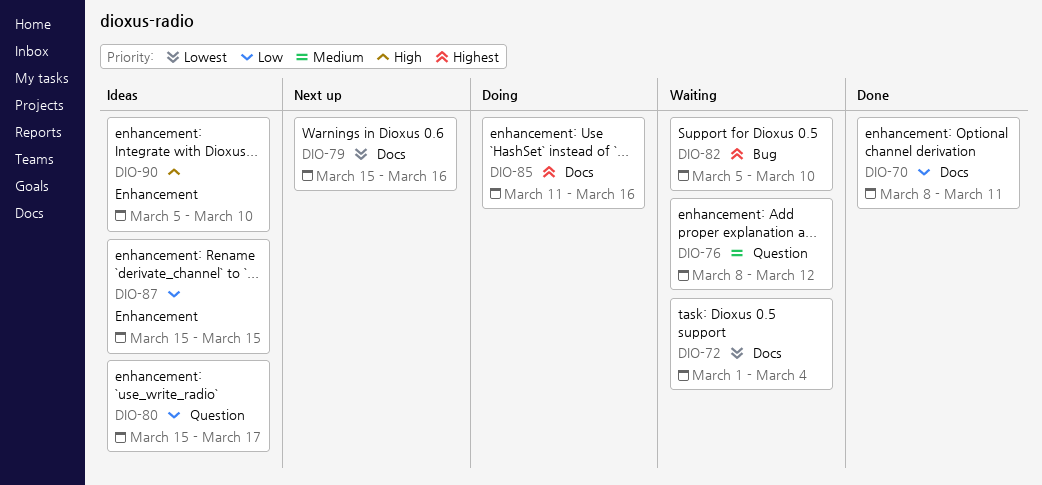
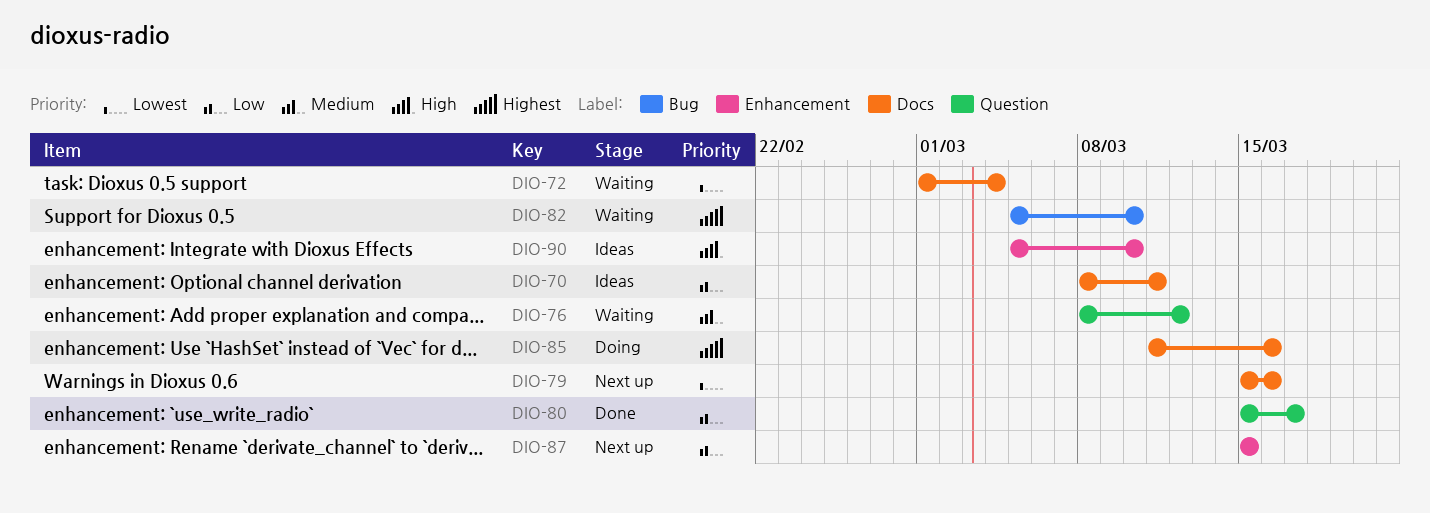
DIO-70, status: Done -> Ideas
DIO-80, status: Ideas -> Done
DIO-87, status: Ideas -> Next up

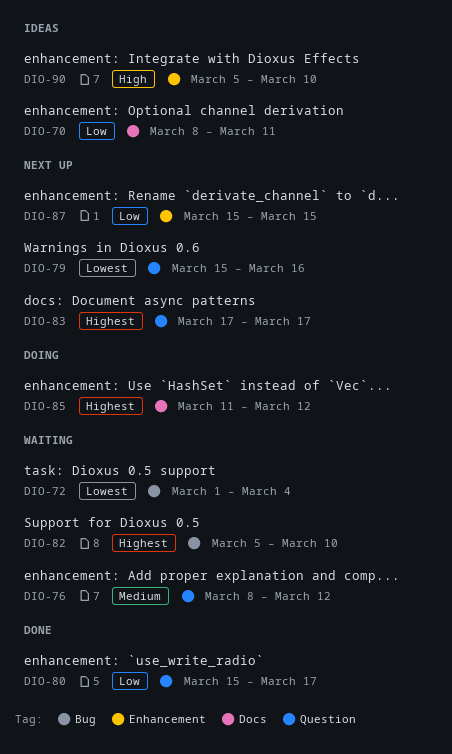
DIO-72, label: Docs -> Bug
DIO-79, label: Docs -> Question
DIO-83: none -> present
DIO-85, due: Mar 16 -> Mar 12

